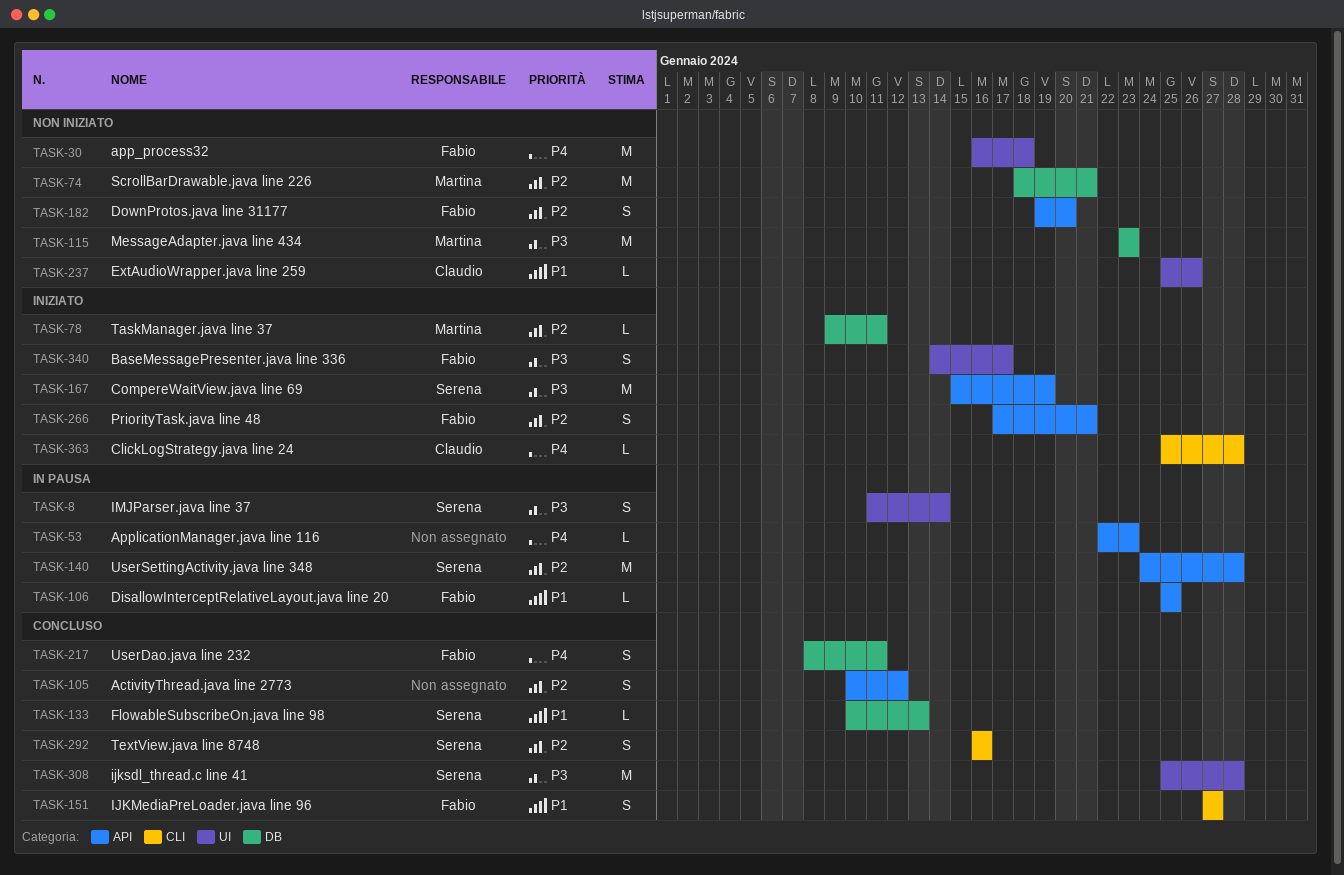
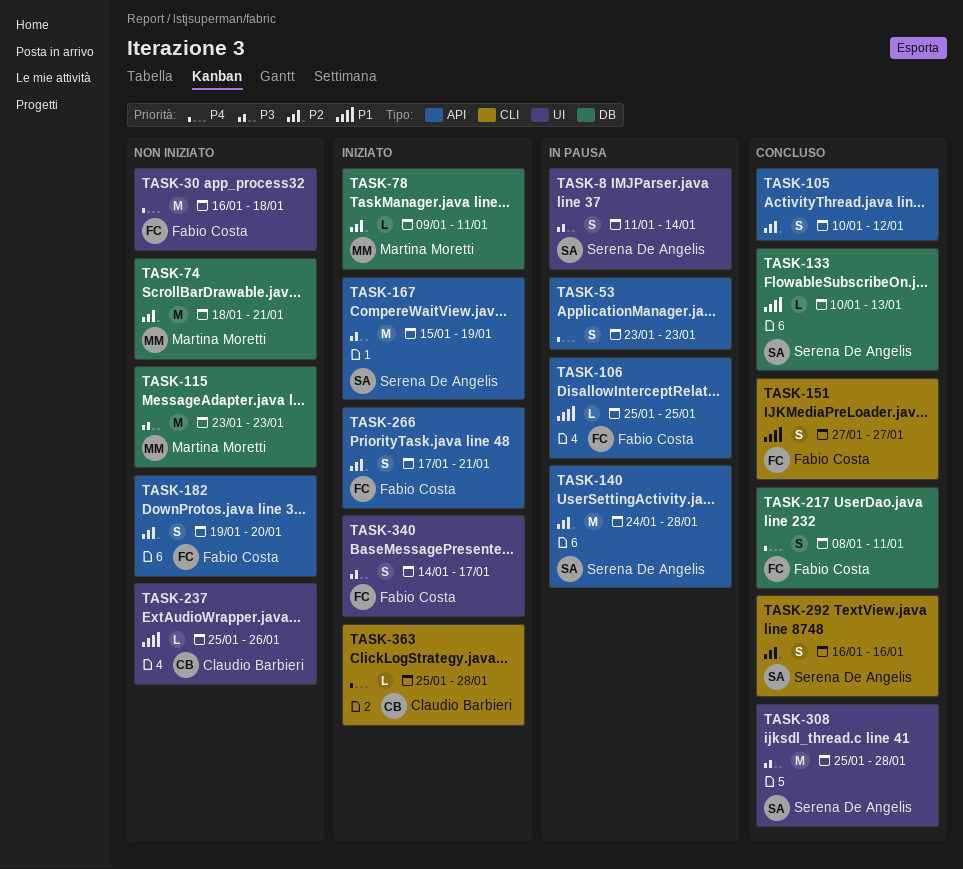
TASK-53, estimate: L -> S
TASK-53, start: Jan 22 -> Jan 23

